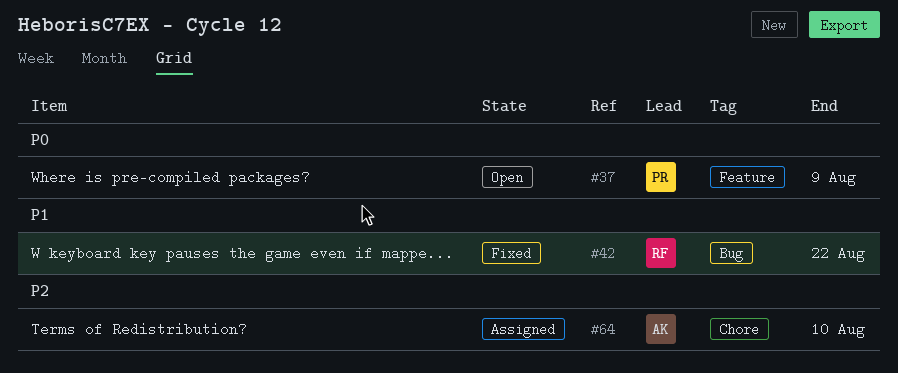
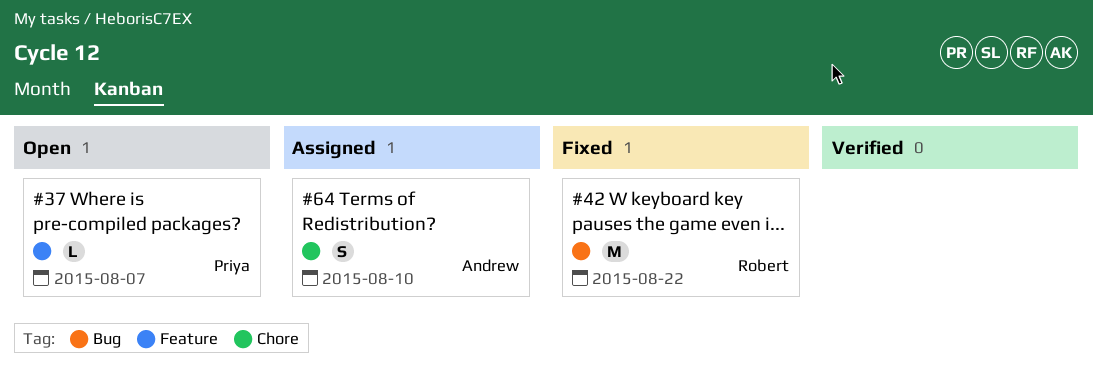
#37, due: Aug 9 -> Aug 7

